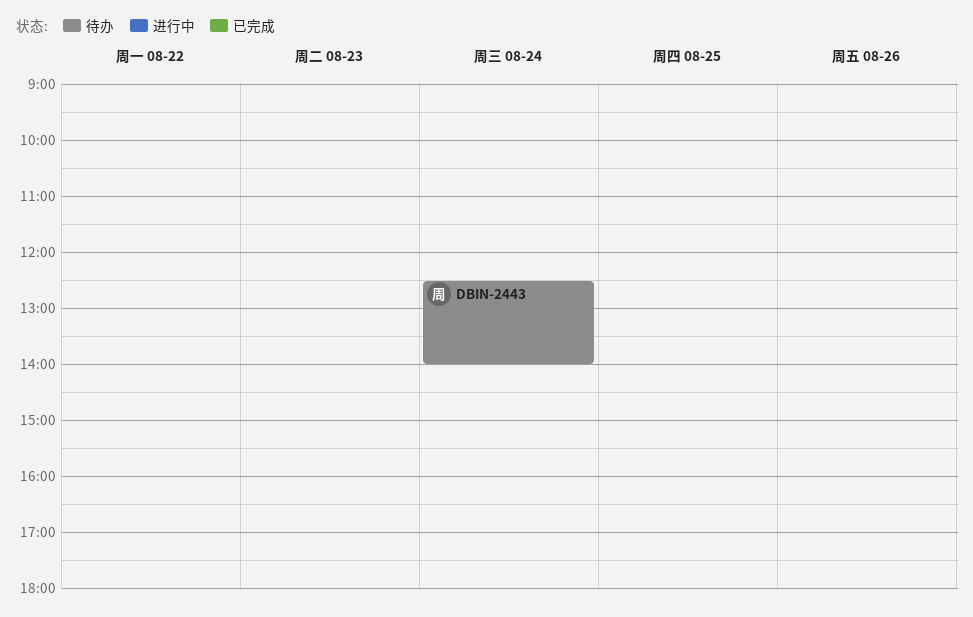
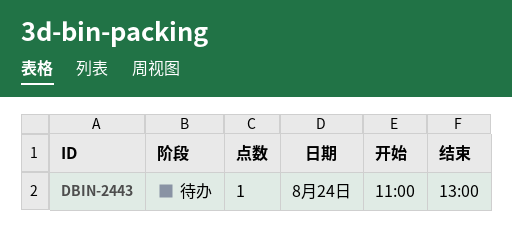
DBIN-2443, begins: 12:30 -> 11:00
DBIN-2443, ends: 14:00 -> 13:00

